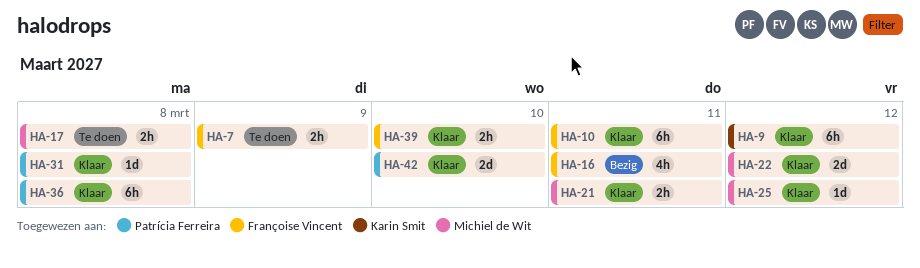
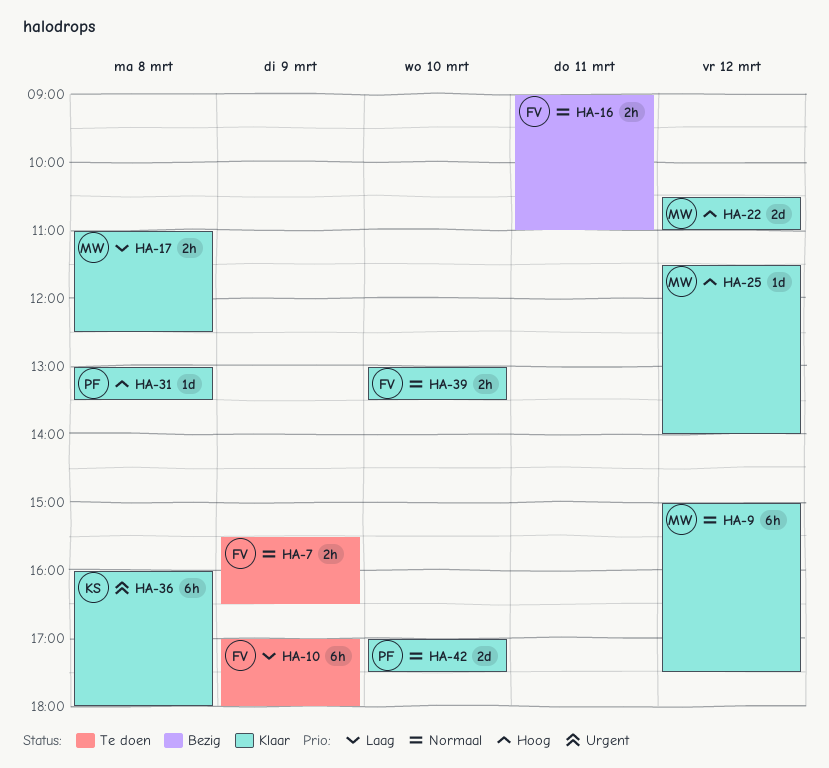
HA-9, owner: Karin Smit -> Michiel de Wit
HA-10, status: Klaar -> Te doen
HA-10, day: Mar 11 -> Mar 9
HA-16, estimate: 4h -> 2h
HA-17, status: Te doen -> Klaar
HA-21: present -> none
HA-36, owner: Patrícia Ferreira -> Karin Smit

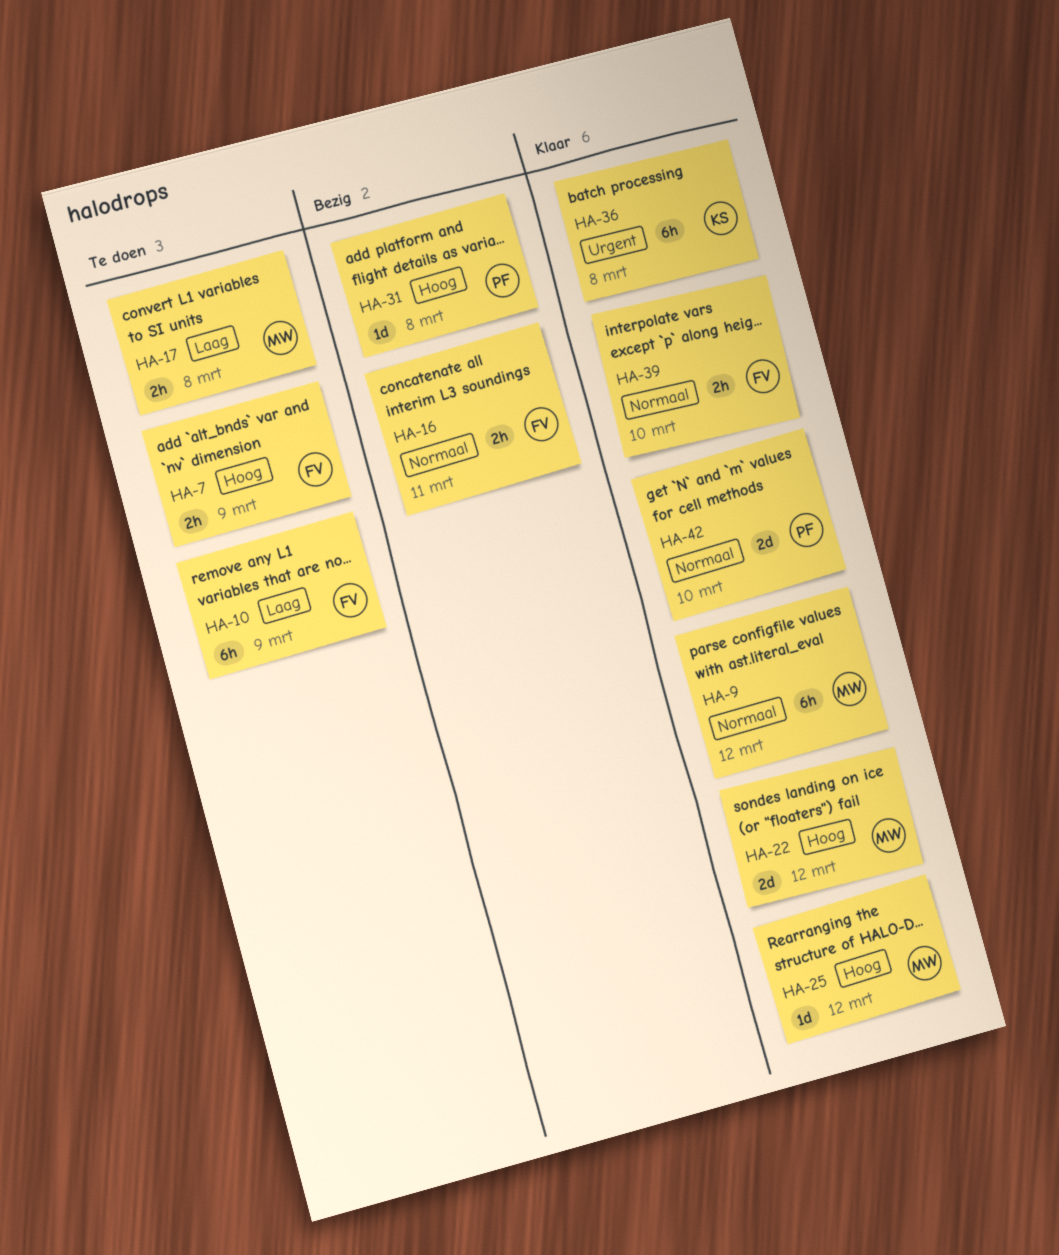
HA-7, priority: Normaal -> Hoog
HA-17, status: Klaar -> Te doen
HA-31, status: Klaar -> Bezig

